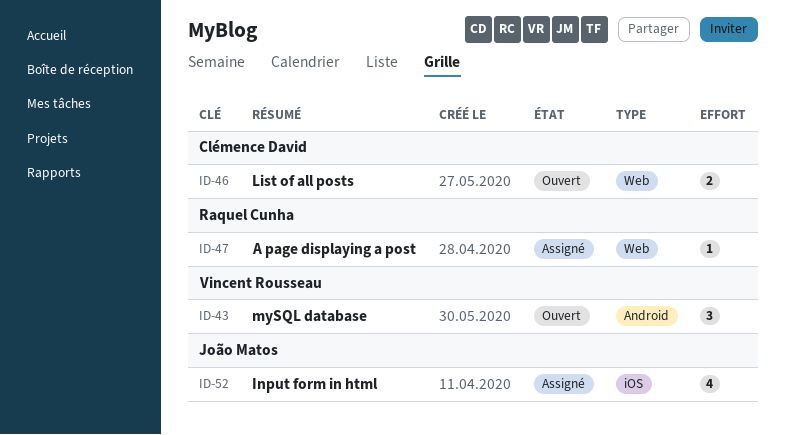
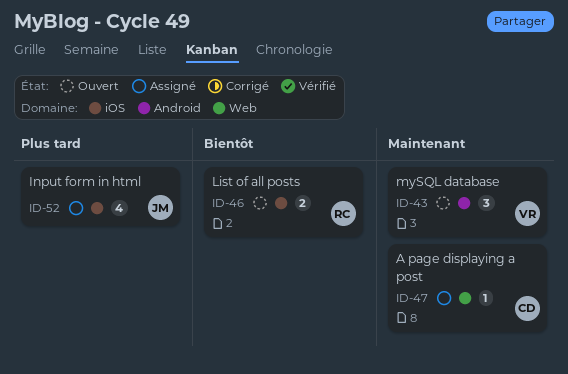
ID-46, owner: Clémence David -> Raquel Cunha
ID-46, label: Web -> iOS
ID-47, owner: Raquel Cunha -> Clémence David

